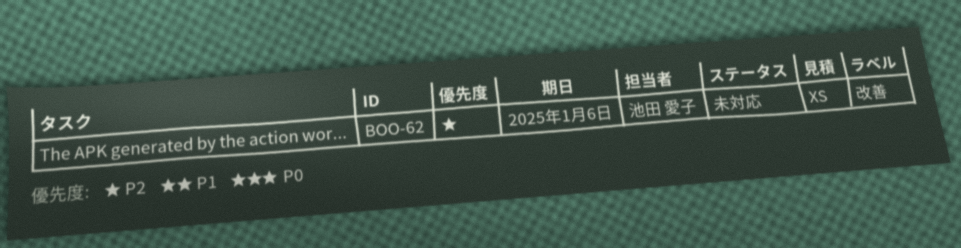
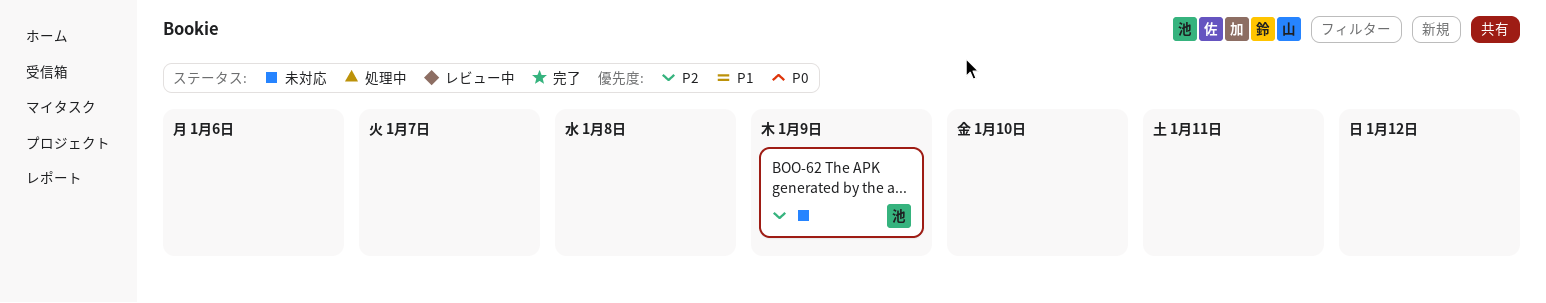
BOO-62, due: Jan 6 -> Jan 9

